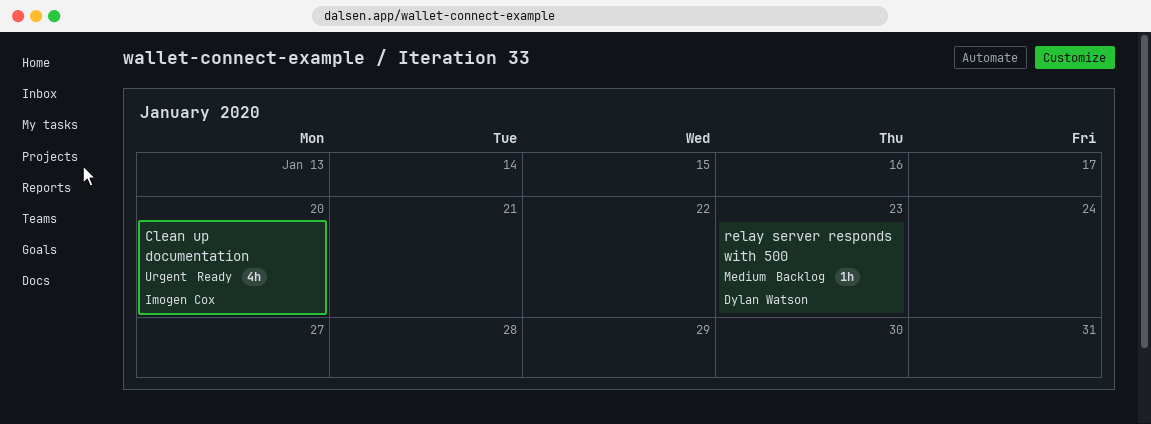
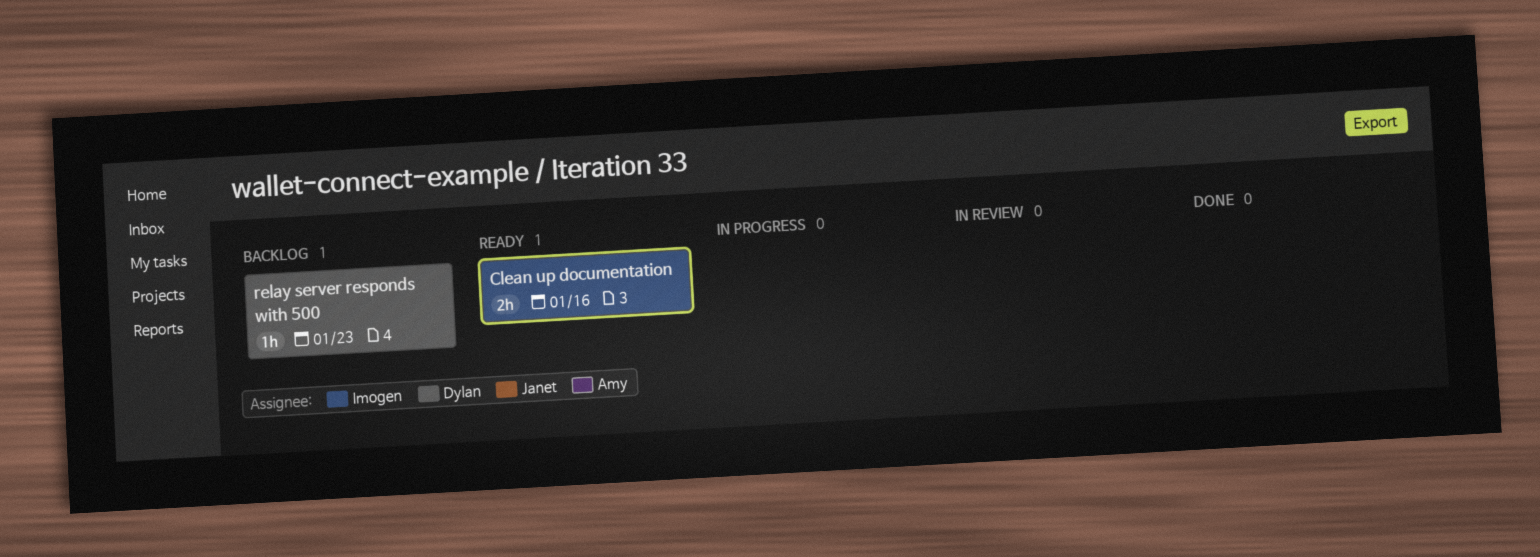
Clean up documentation, estimate: 4h -> 2h
Clean up documentation, due: Jan 20 -> Jan 16

